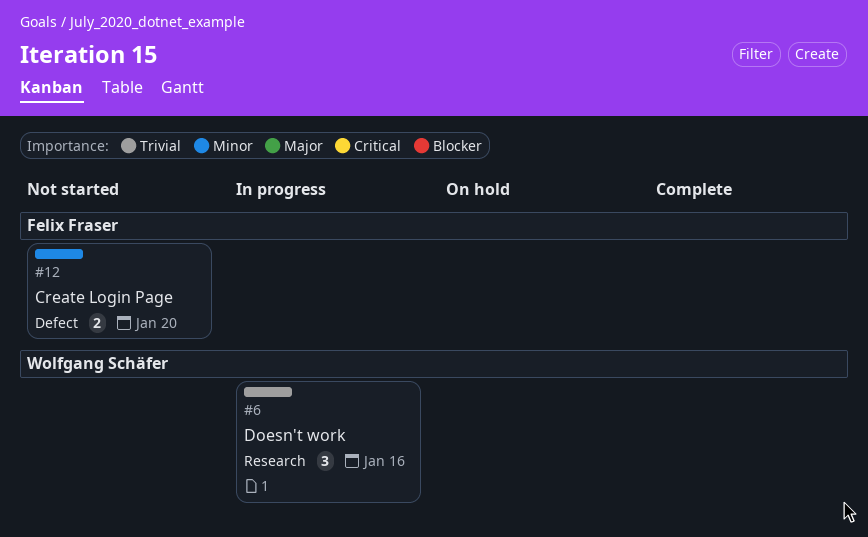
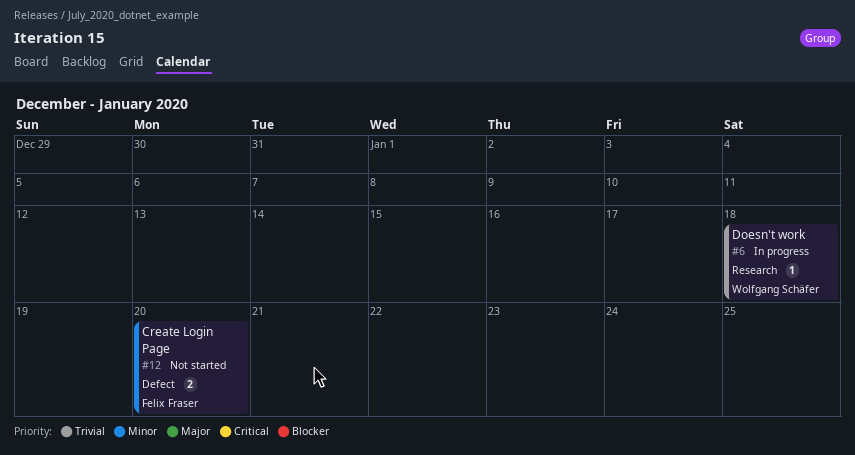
#6, estimate: 3 -> 1
#6, due: Jan 16 -> Jan 18

